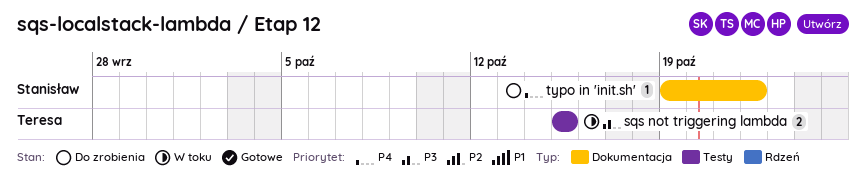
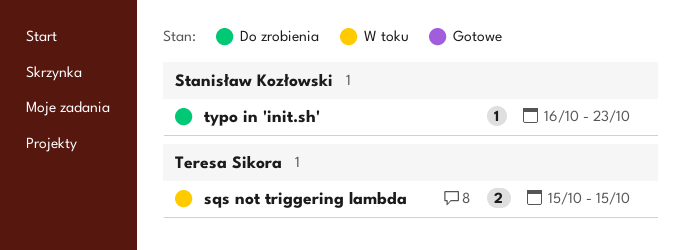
typo in 'init.sh', start: Oct 19 -> Oct 16
typo in 'init.sh', due: Oct 22 -> Oct 23

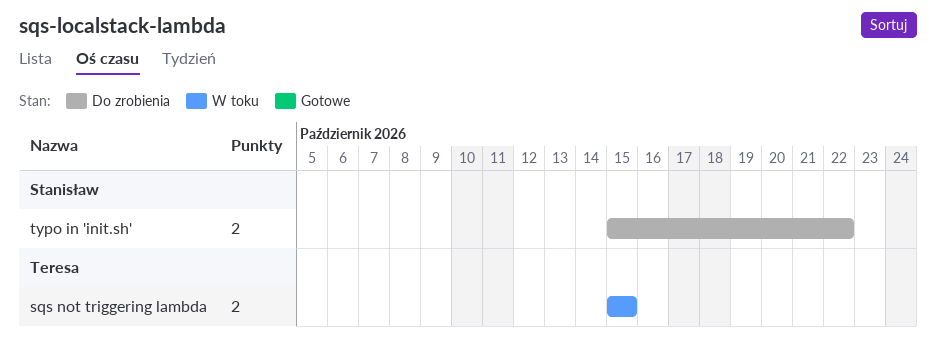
typo in 'init.sh', estimate: 1 -> 2
typo in 'init.sh', start: Oct 16 -> Oct 15
typo in 'init.sh', due: Oct 23 -> Oct 22

